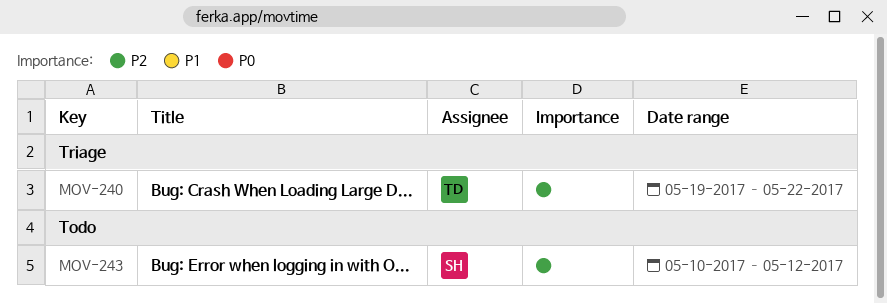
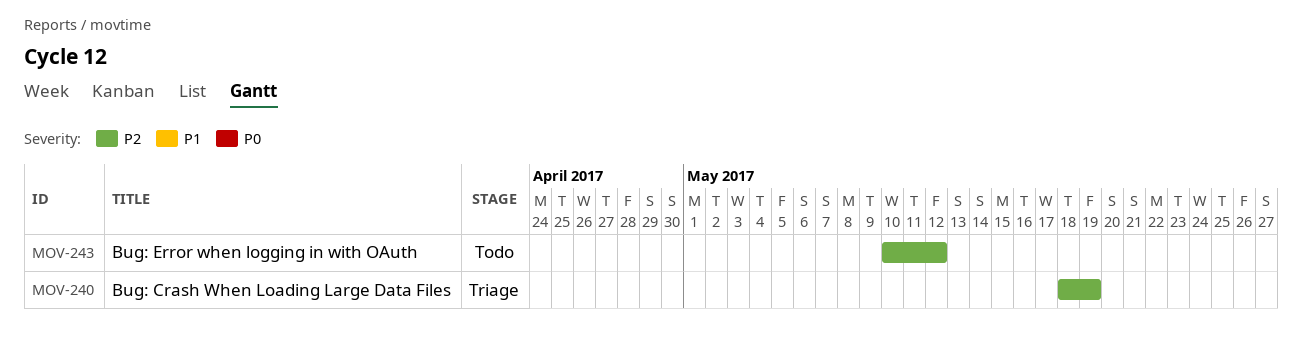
MOV-240, start: May 19 -> May 18
MOV-240, due: May 22 -> May 19

